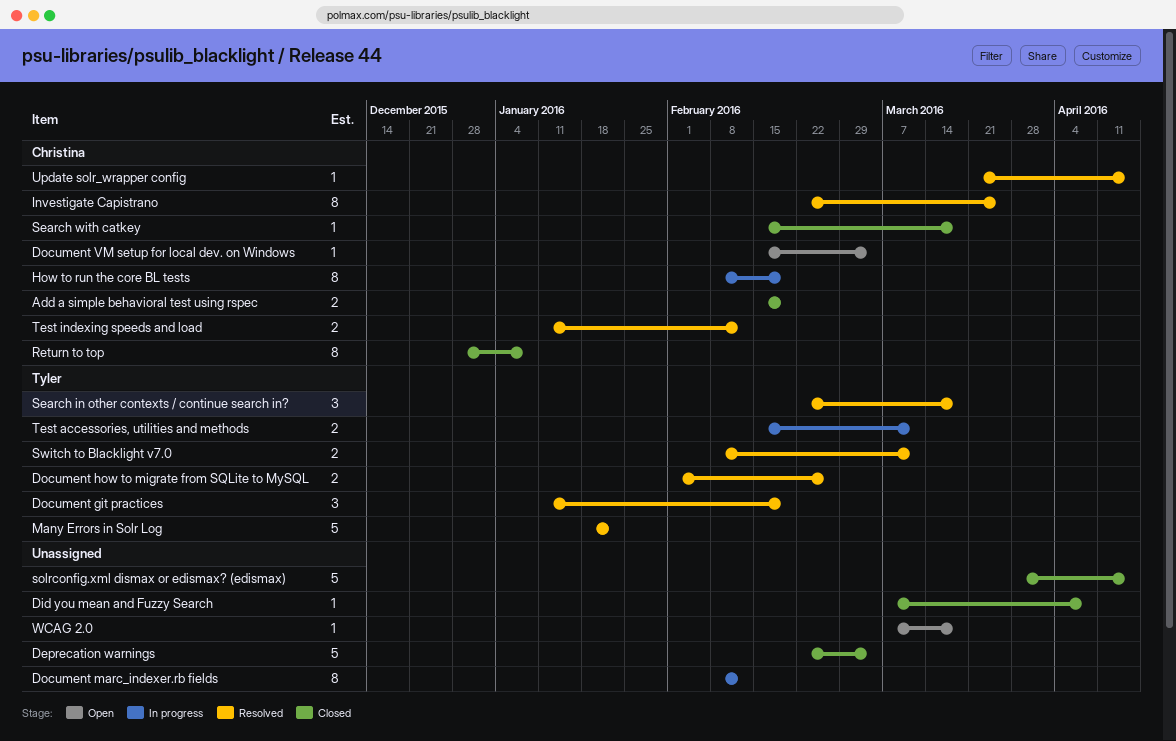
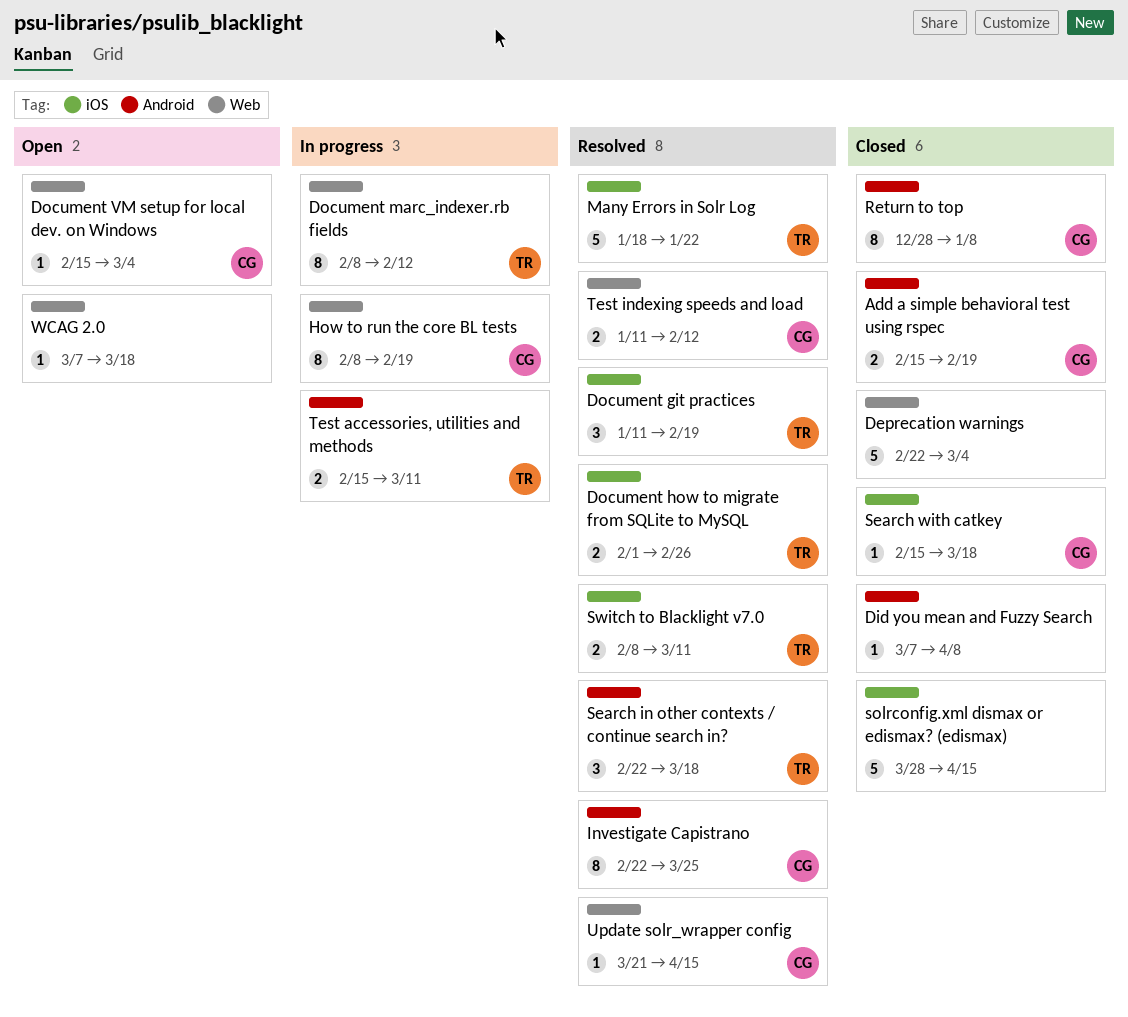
Document marc_indexer.rb fields, owner: none -> Tyler

